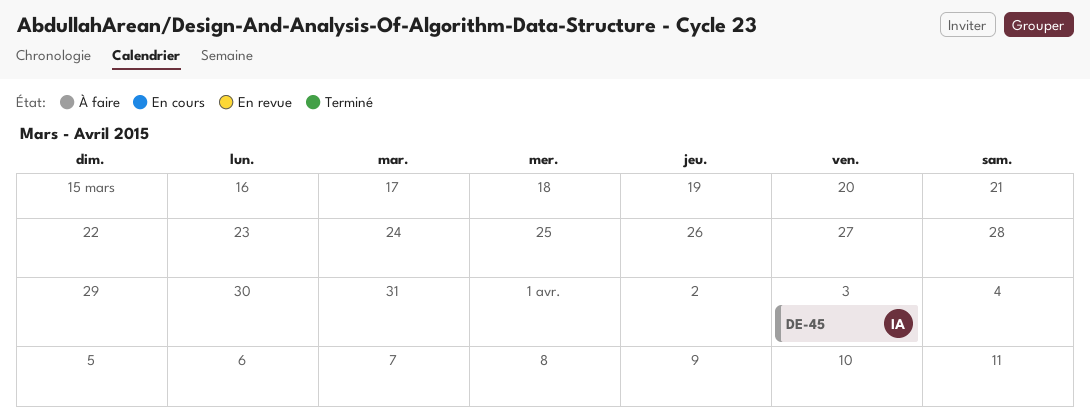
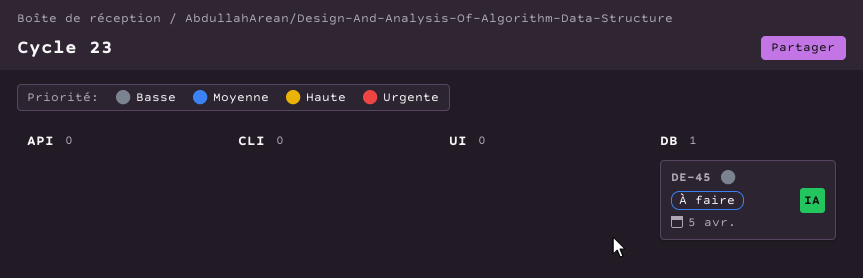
DE-45, due: Apr 3 -> Apr 5

